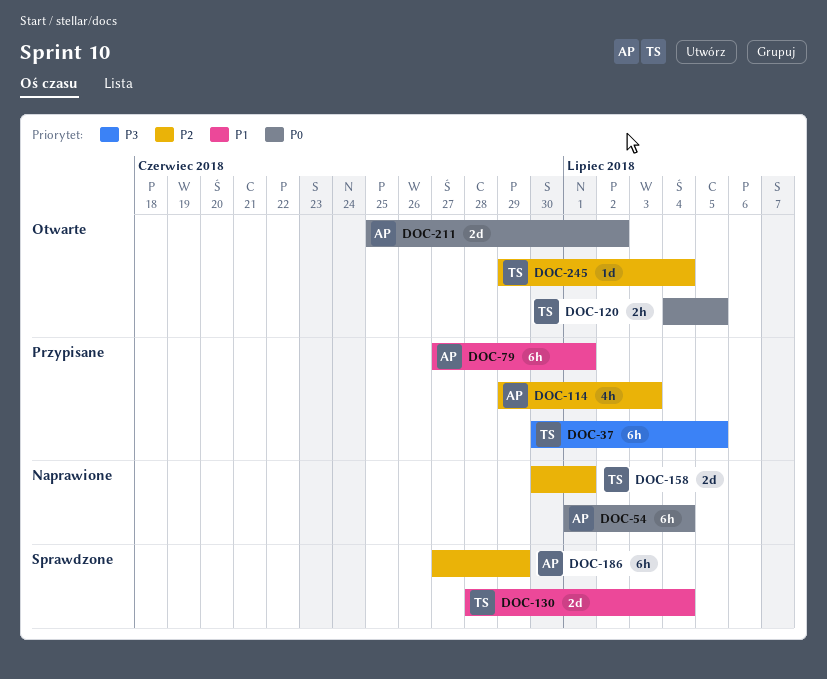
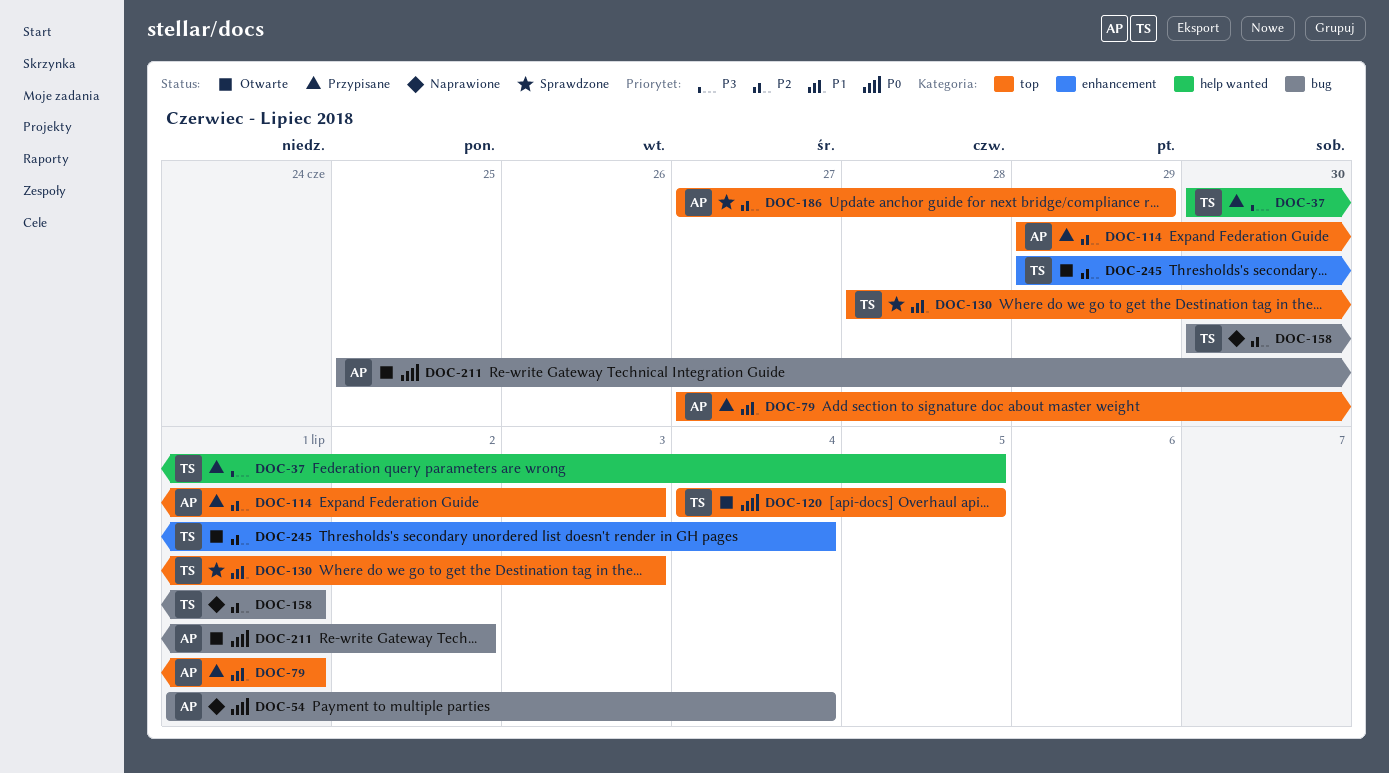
DOC-130, due: Jul 4 -> Jul 3

